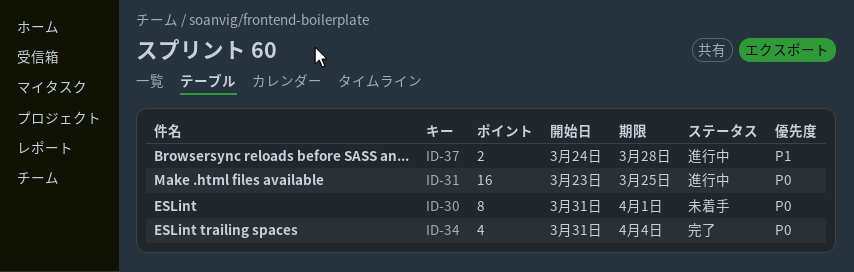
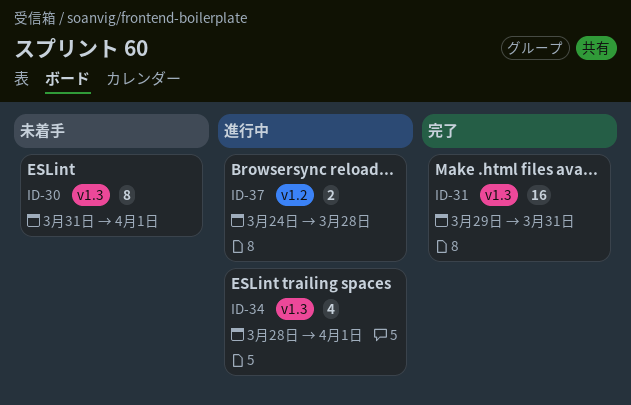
ID-31, status: 進行中 -> 完了
ID-31, start: Mar 23 -> Mar 29
ID-31, due: Mar 25 -> Mar 31
ID-34, status: 完了 -> 進行中
ID-34, start: Mar 31 -> Mar 28
ID-34, due: Apr 4 -> Apr 1

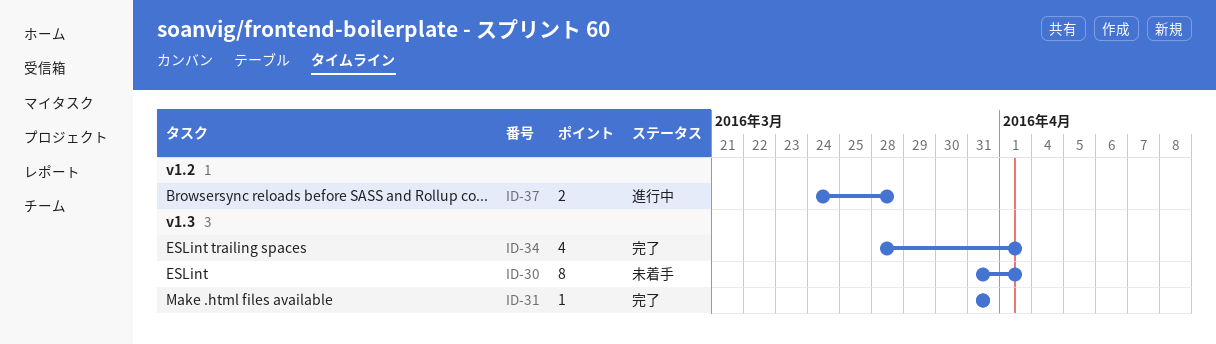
ID-31, estimate: 16 -> 1
ID-31, start: Mar 29 -> Mar 31
ID-34, status: 進行中 -> 完了

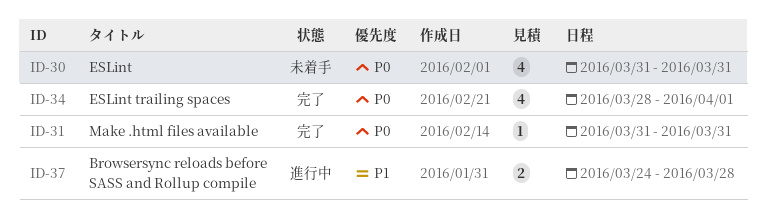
ID-30, estimate: 8 -> 4
ID-30, due: Apr 1 -> Mar 31

